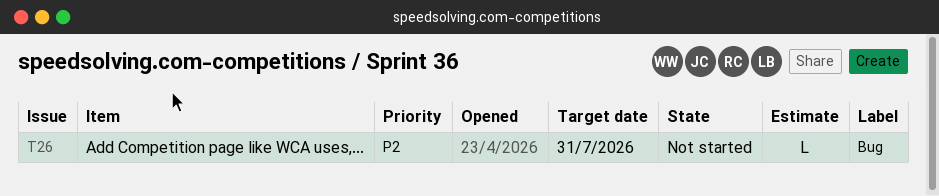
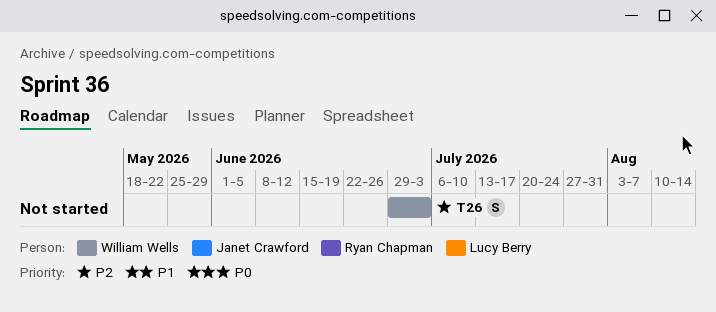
T26, estimate: L -> S
T26, due: Jul 31 -> Jul 3

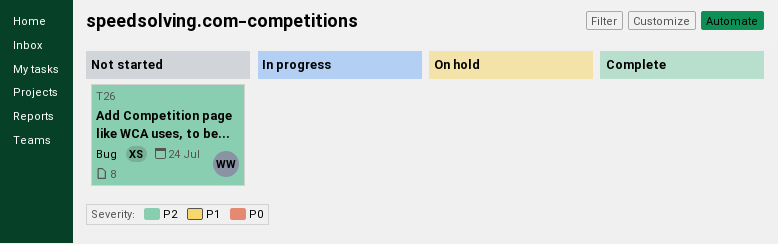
T26, estimate: S -> XS
T26, due: Jul 3 -> Jul 24

